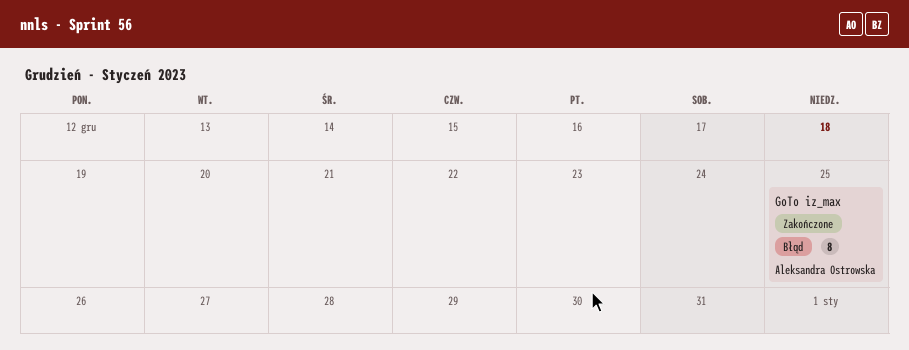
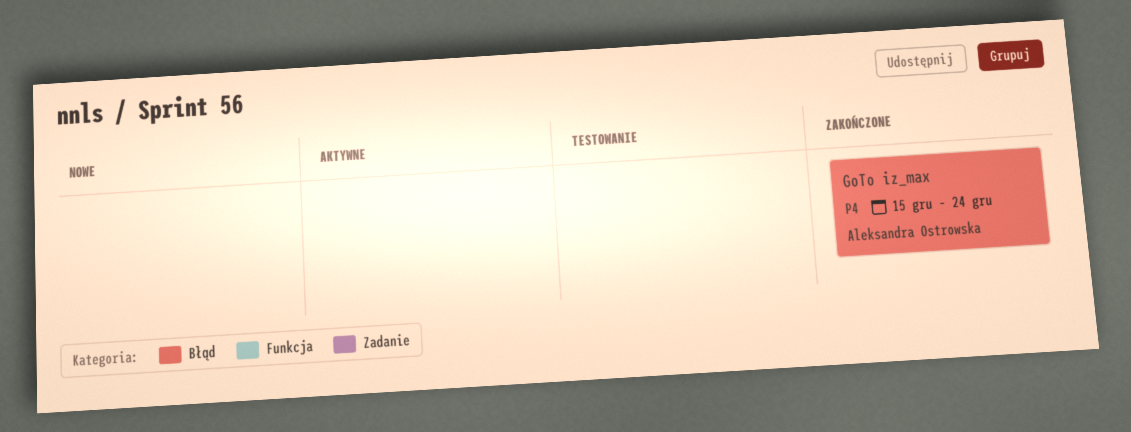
GoTo iz_max, due: Dec 25 -> Dec 24

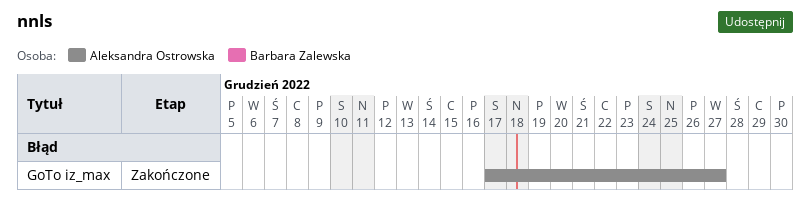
GoTo iz_max, start: Dec 15 -> Dec 17
GoTo iz_max, due: Dec 24 -> Dec 27

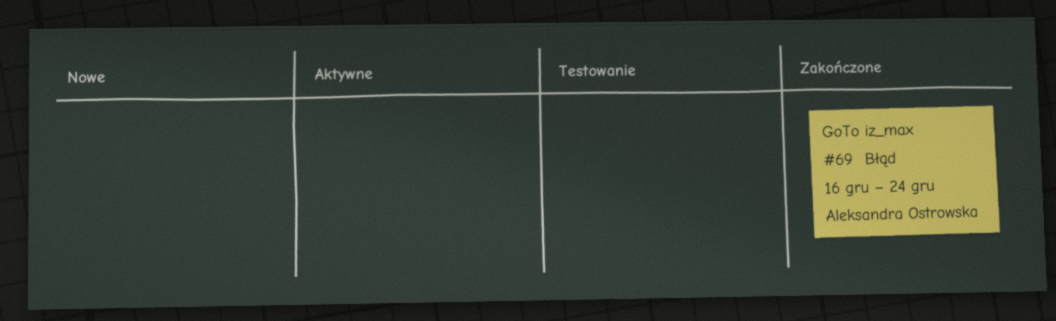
GoTo iz_max, start: Dec 17 -> Dec 16
GoTo iz_max, due: Dec 27 -> Dec 24

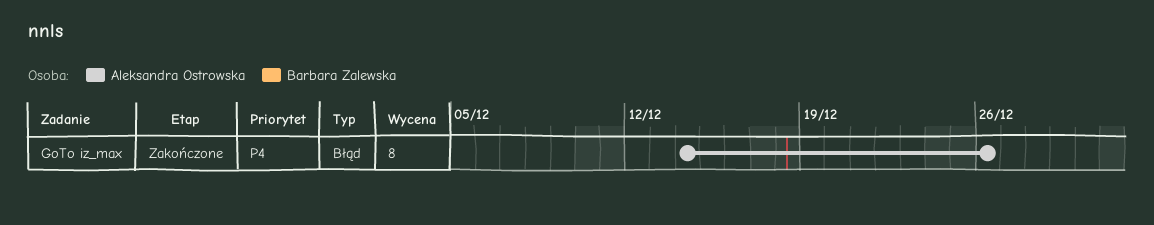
GoTo iz_max, start: Dec 16 -> Dec 14
GoTo iz_max, due: Dec 24 -> Dec 26

